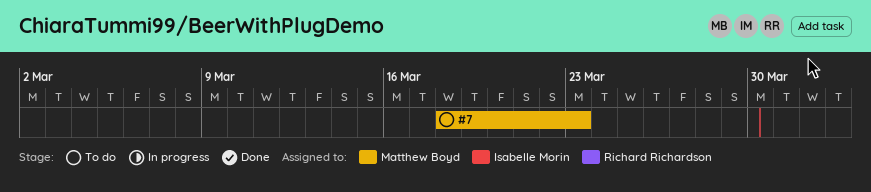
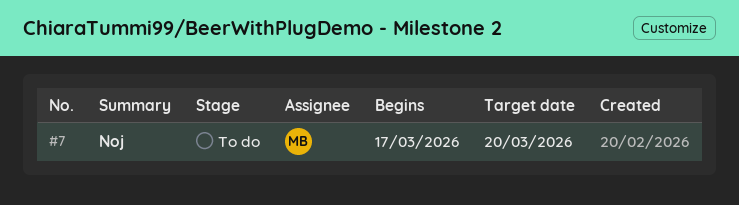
#7, start: Mar 18 -> Mar 17
#7, due: Mar 23 -> Mar 20

